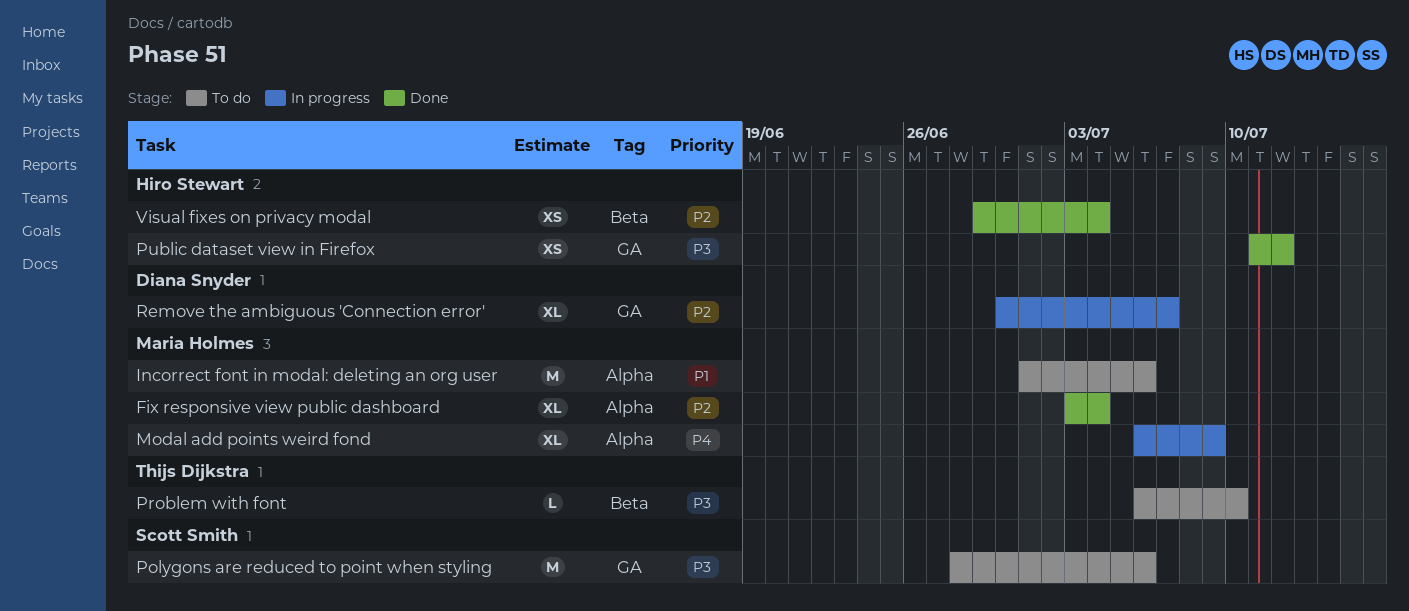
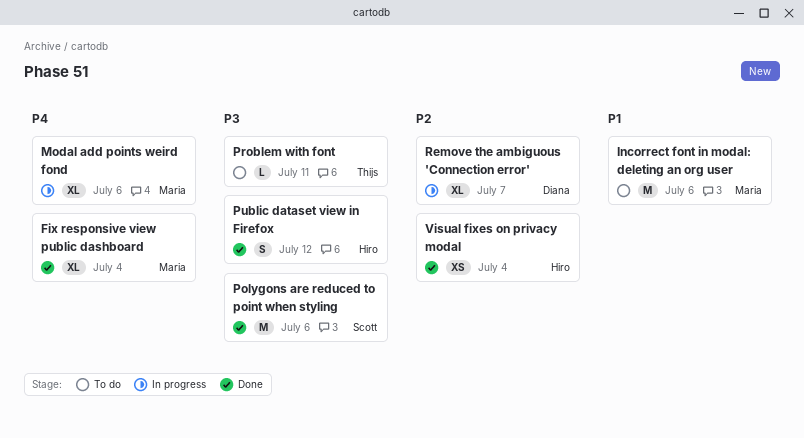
Fix responsive view public dashboard, priority: P2 -> P4
Modal add points weird fond, due: Jul 9 -> Jul 6
Polygons are reduced to point when styling, status: To do -> Done
Problem with font, due: Jul 10 -> Jul 11
Public dataset view in Firefox, estimate: XS -> S

